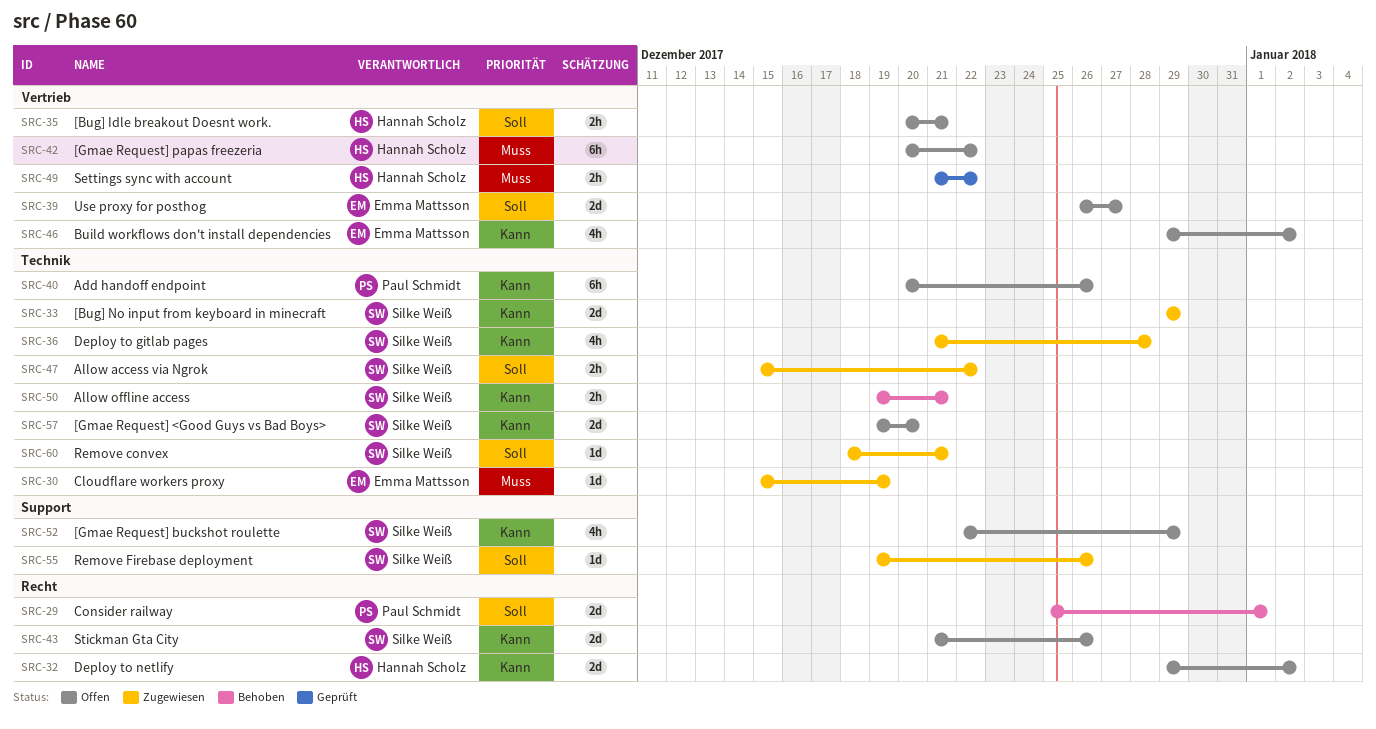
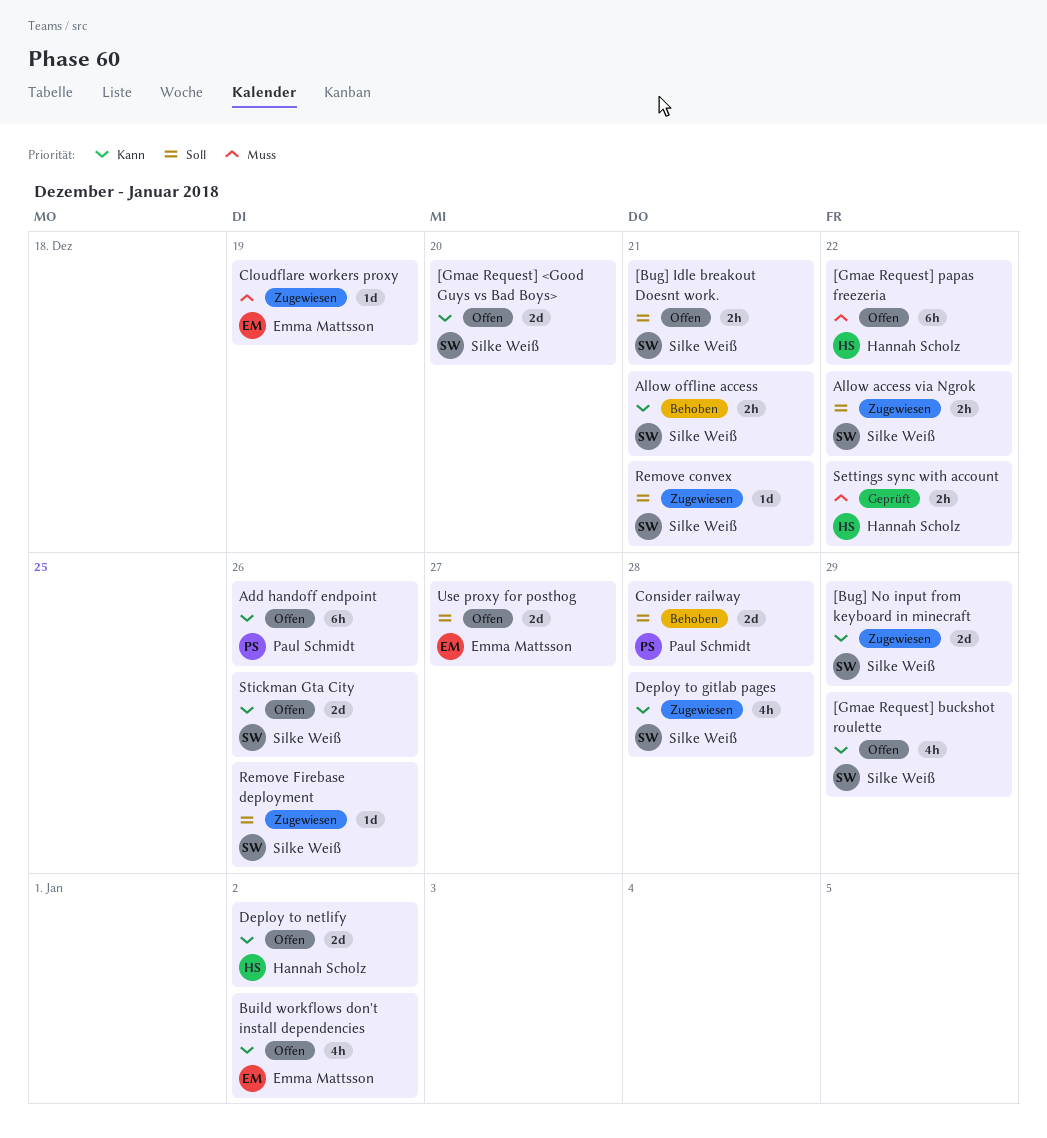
[Bug] Idle breakout Doesnt work., owner: Hannah Scholz -> Silke Weiß
Consider railway, due: Jan 1 -> Dec 28

